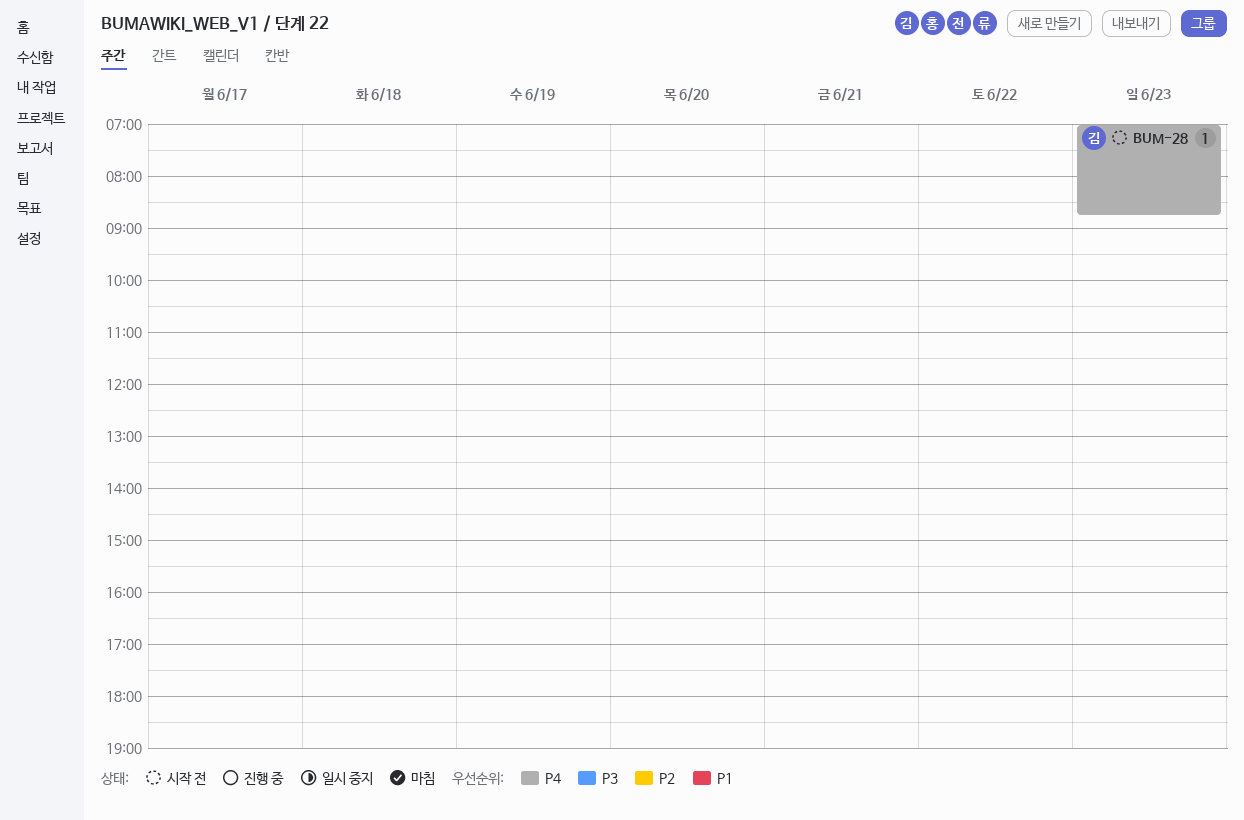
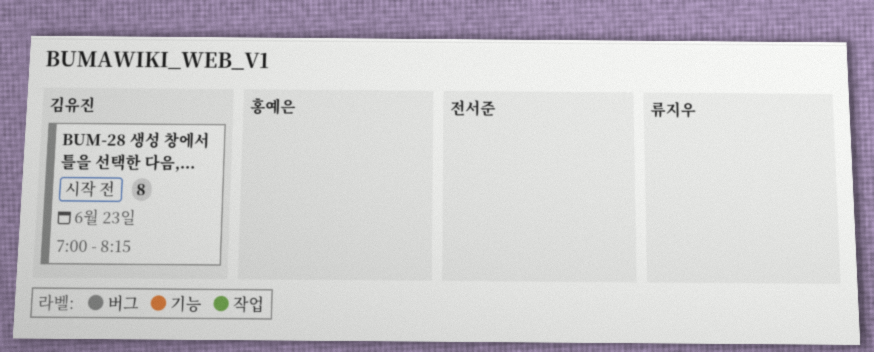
BUM-28, estimate: 1 -> 8
BUM-28, ends: 08:45 -> 08:15

